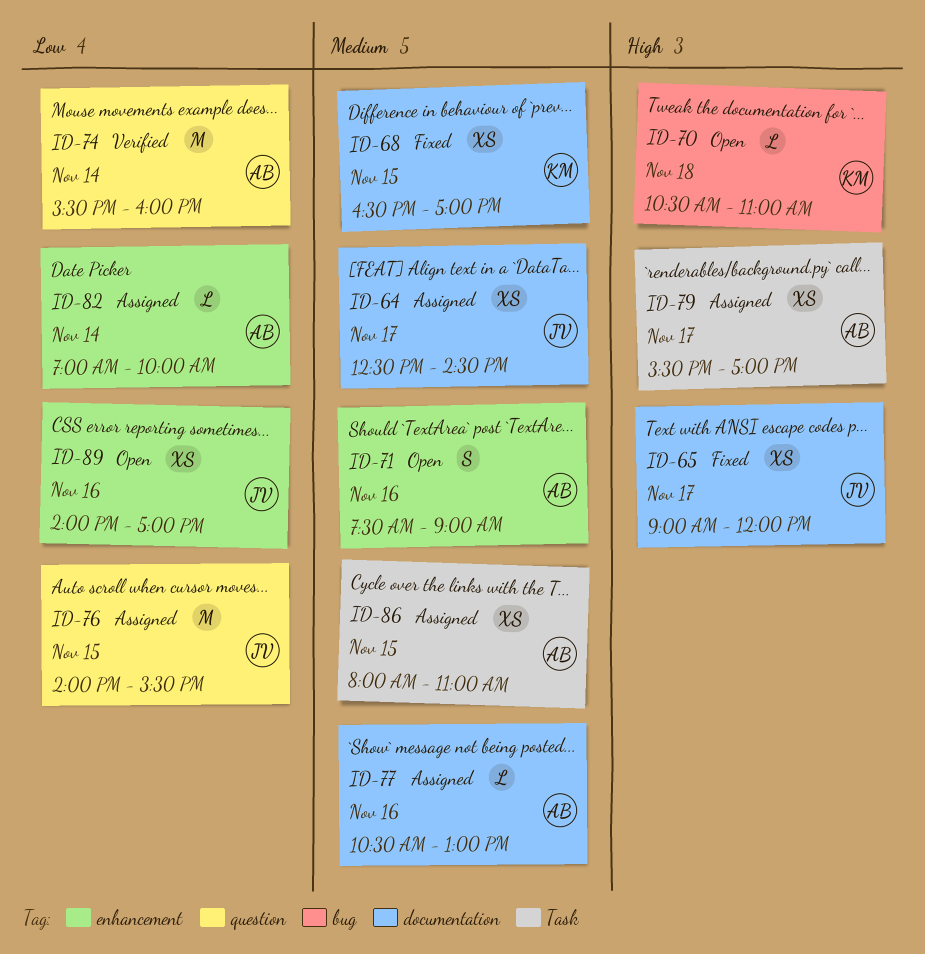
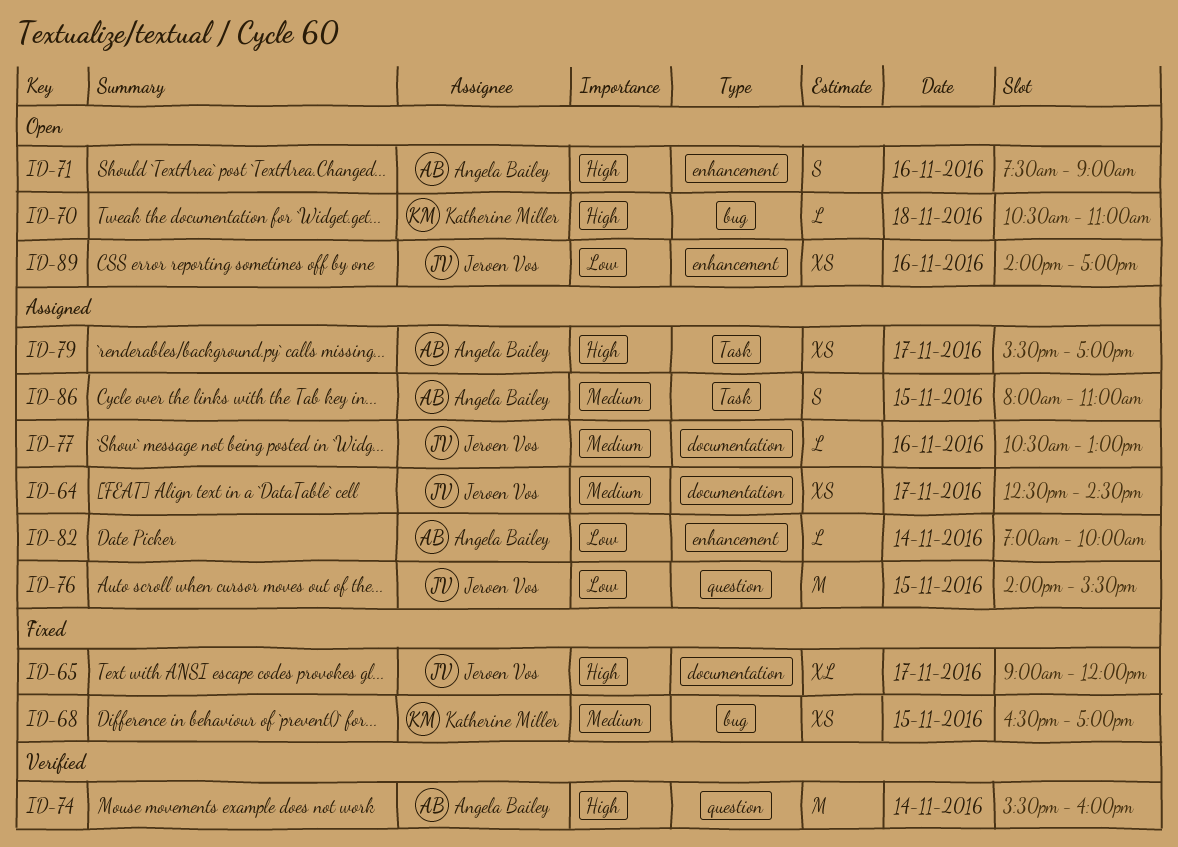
ID-65, estimate: XS -> XL
ID-68, label: documentation -> bug
ID-71, priority: Medium -> High
ID-74, priority: Low -> High
ID-77, owner: Angela Bailey -> Jeroen Vos
ID-86, estimate: XS -> S

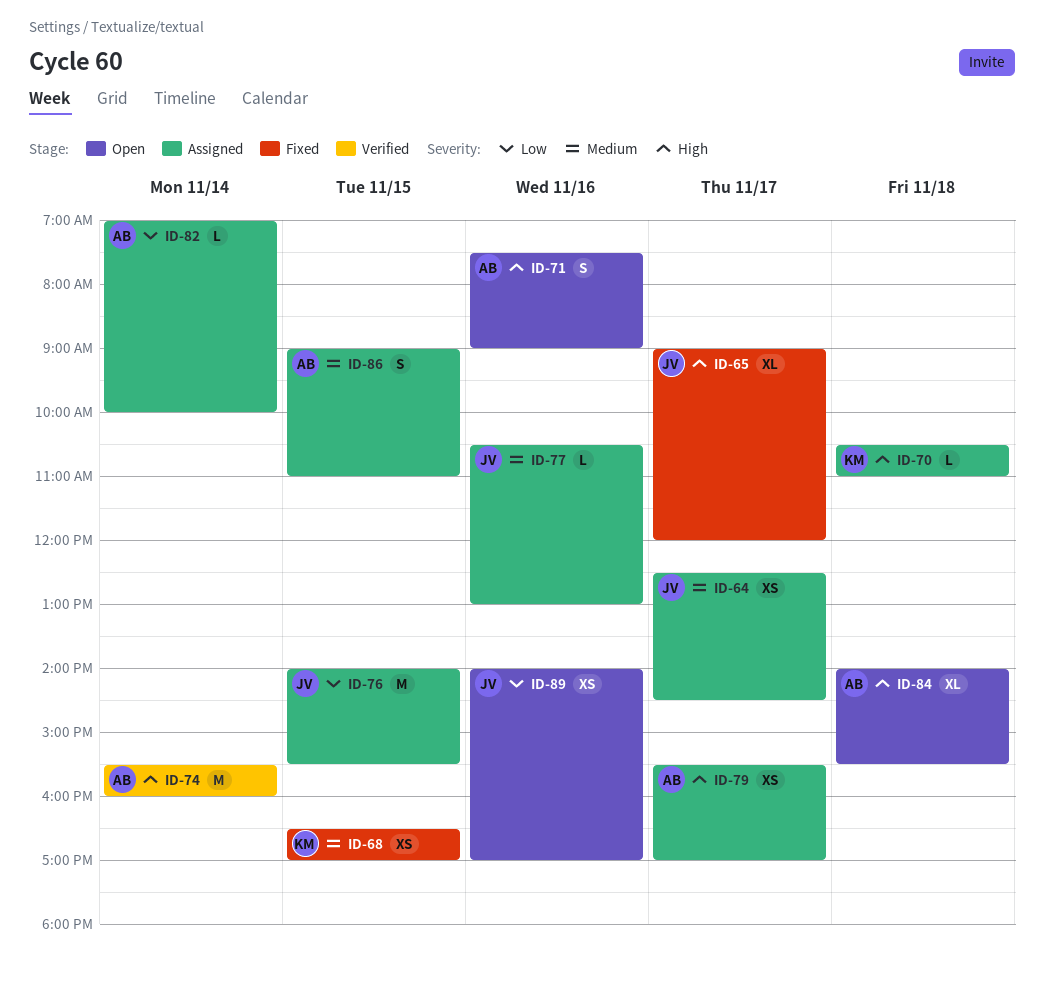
ID-70, status: Open -> Assigned
ID-84: none -> present
ID-86, begins: 08:00 -> 09:00

